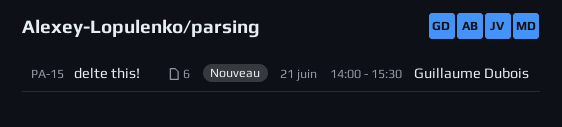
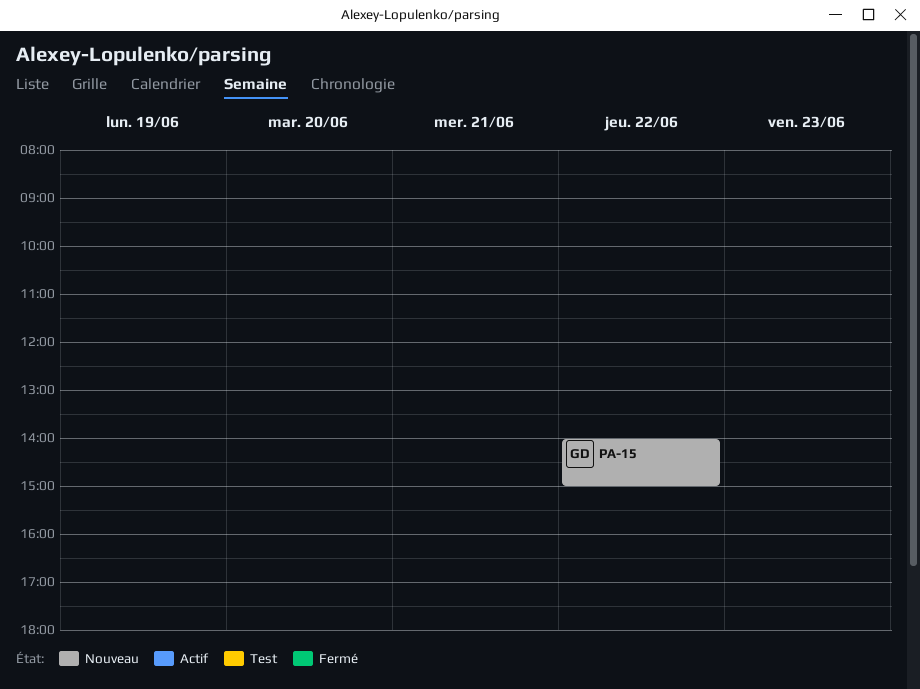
PA-15, day: Jun 21 -> Jun 22
PA-15, ends: 15:30 -> 15:00

